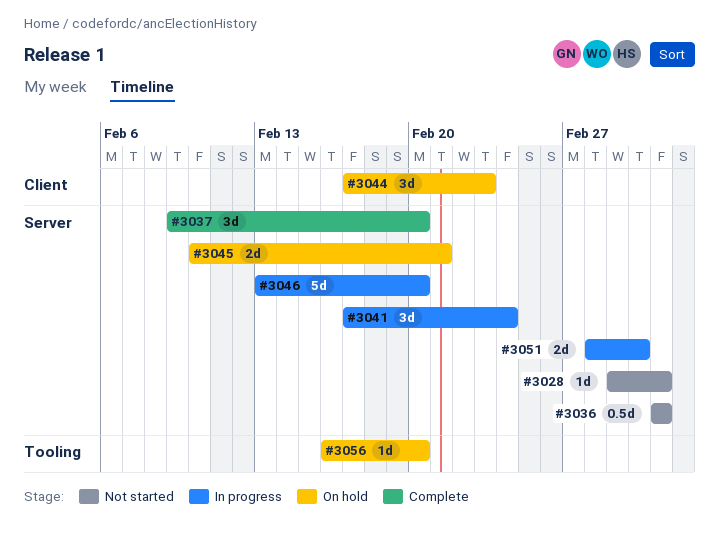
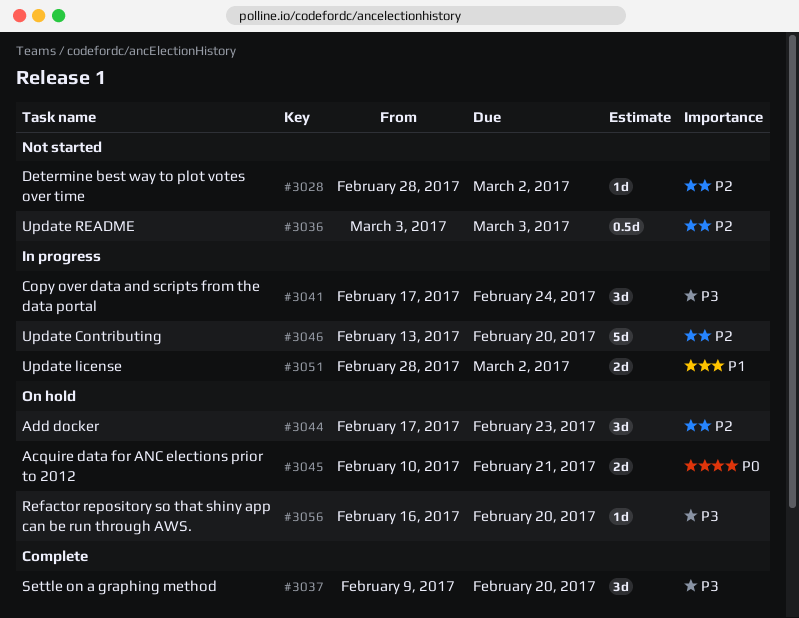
#3028, start: Mar 1 -> Feb 28
#3028, due: Mar 3 -> Mar 2

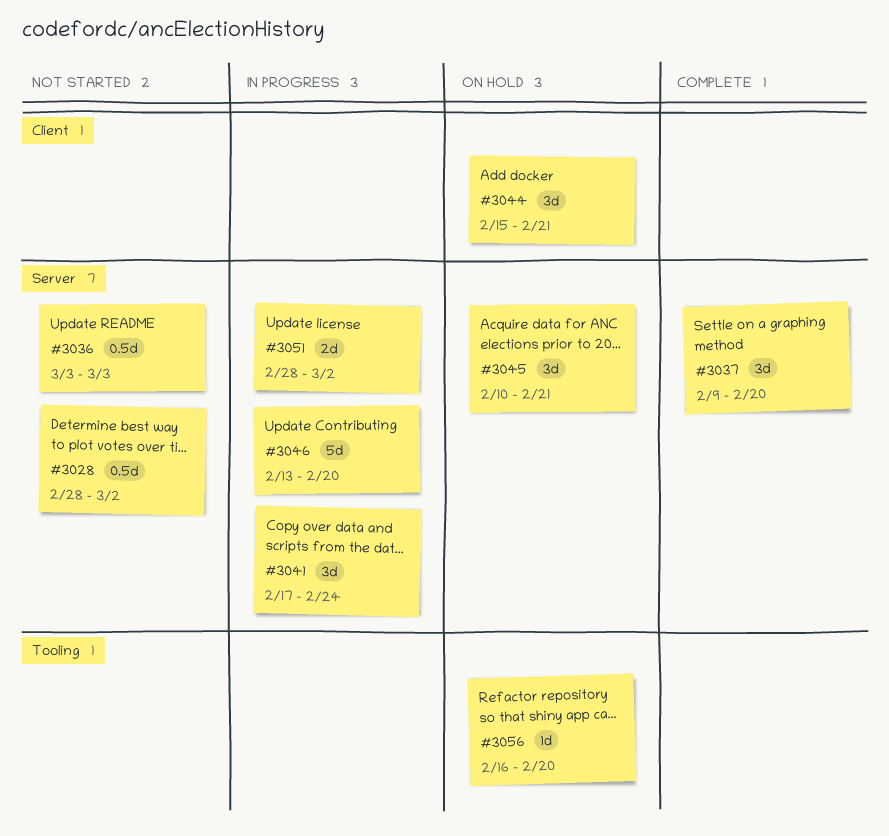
#3028, estimate: 1d -> 0.5d
#3044, start: Feb 17 -> Feb 15
#3044, due: Feb 23 -> Feb 21
#3045, estimate: 2d -> 3d

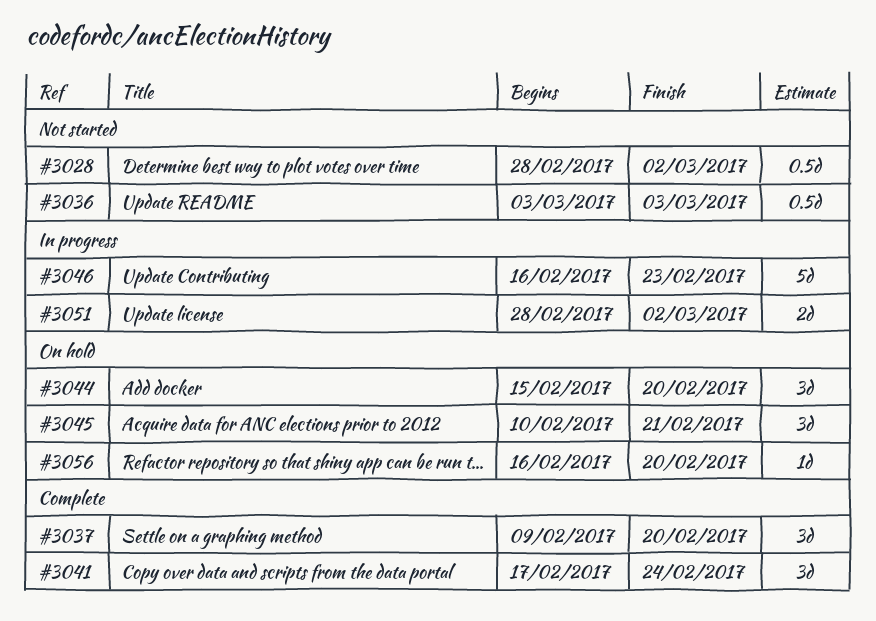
#3041, status: In progress -> Complete
#3044, due: Feb 21 -> Feb 20
#3046, start: Feb 13 -> Feb 16
#3046, due: Feb 20 -> Feb 23

